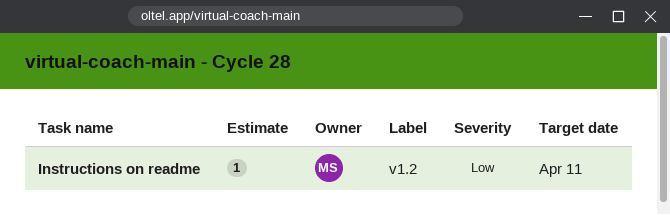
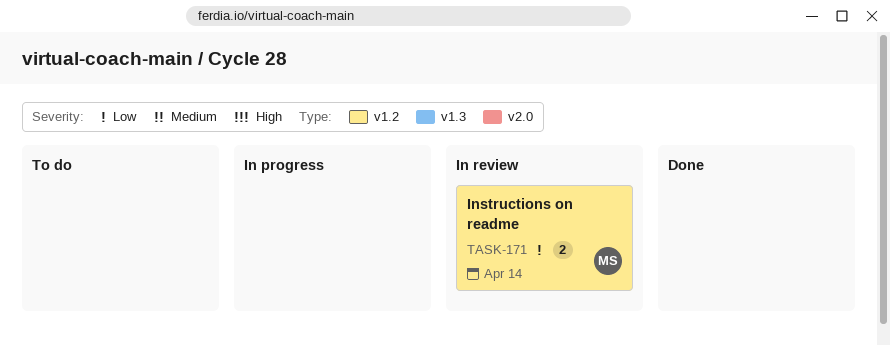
Instructions on readme, estimate: 1 -> 2
Instructions on readme, due: Apr 11 -> Apr 14

